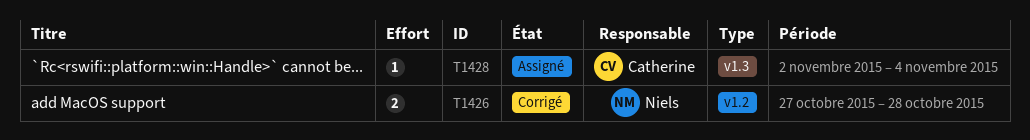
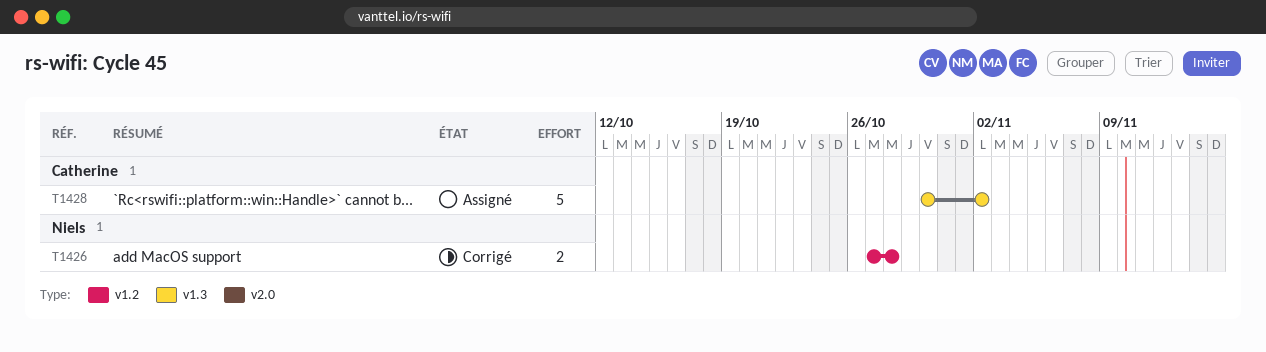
T1428, estimate: 1 -> 5
T1428, start: Nov 2 -> Oct 30
T1428, due: Nov 4 -> Nov 2

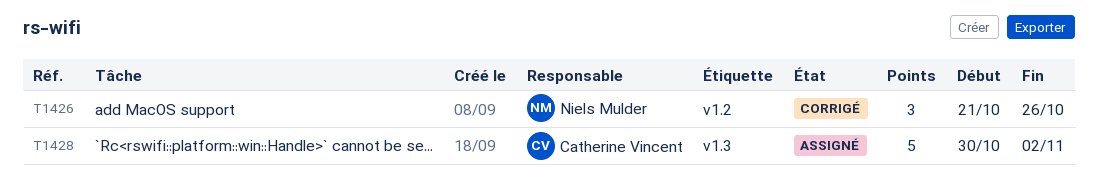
T1426, estimate: 2 -> 3
T1426, start: Oct 27 -> Oct 21
T1426, due: Oct 28 -> Oct 26

